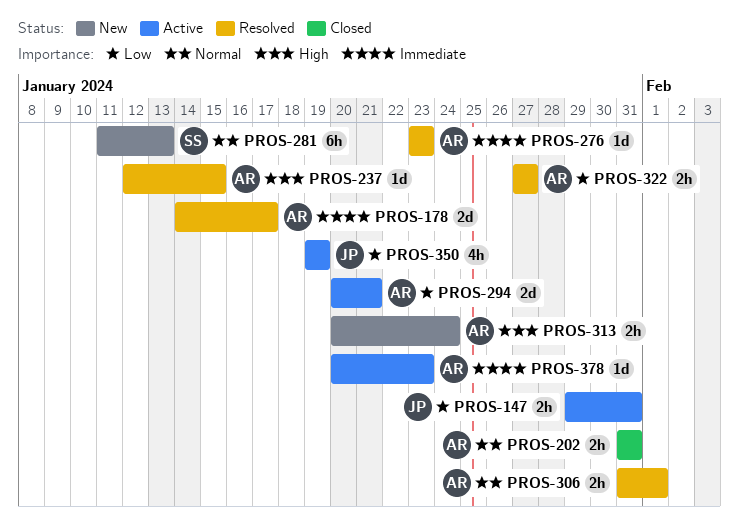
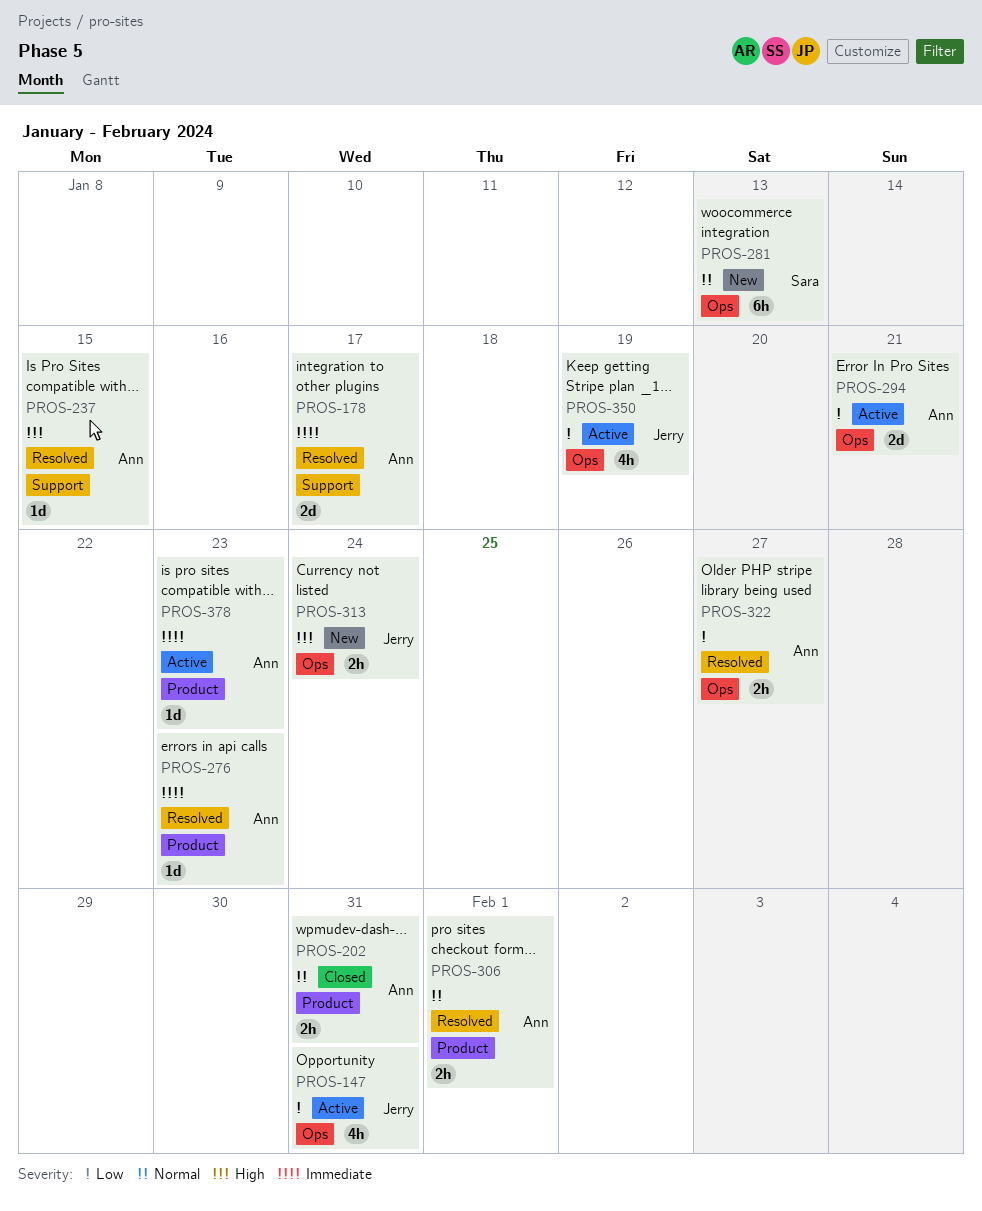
PROS-147, estimate: 2h -> 4h
PROS-313, owner: Ann -> Jerry

